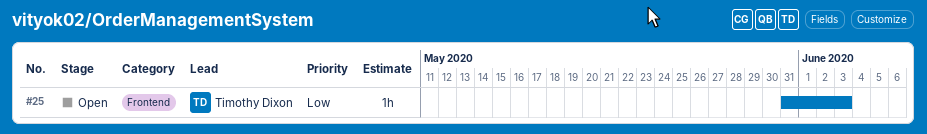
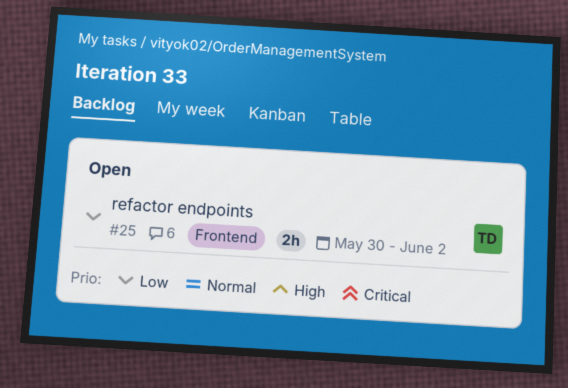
#25, estimate: 1h -> 2h
#25, start: May 31 -> May 30
#25, due: Jun 3 -> Jun 2

